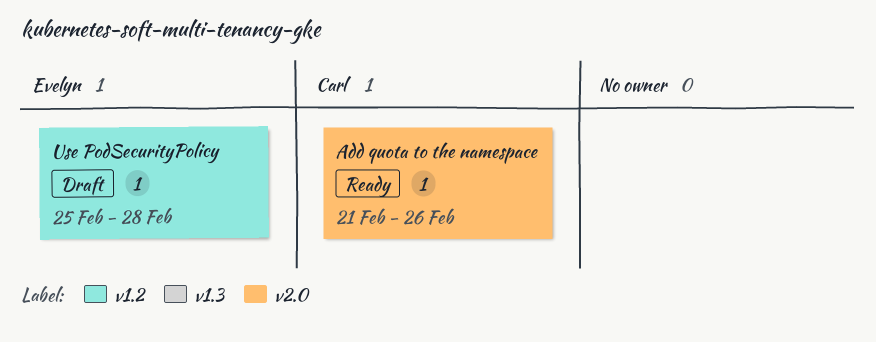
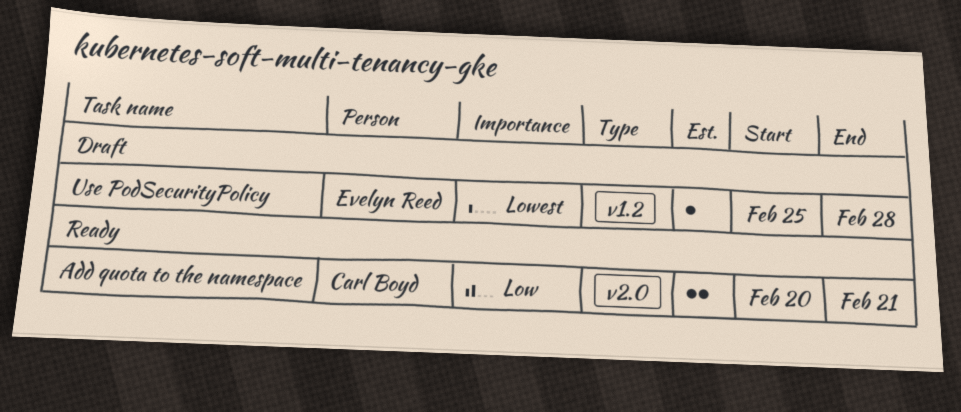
Add quota to the namespace, estimate: 1 -> 2
Add quota to the namespace, start: Feb 21 -> Feb 20
Add quota to the namespace, due: Feb 26 -> Feb 21

